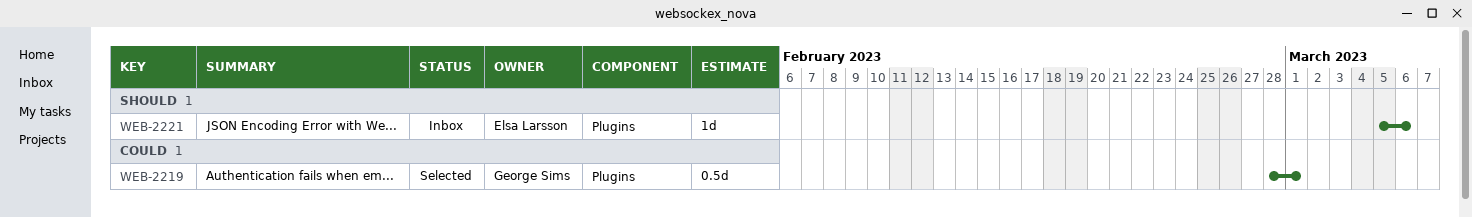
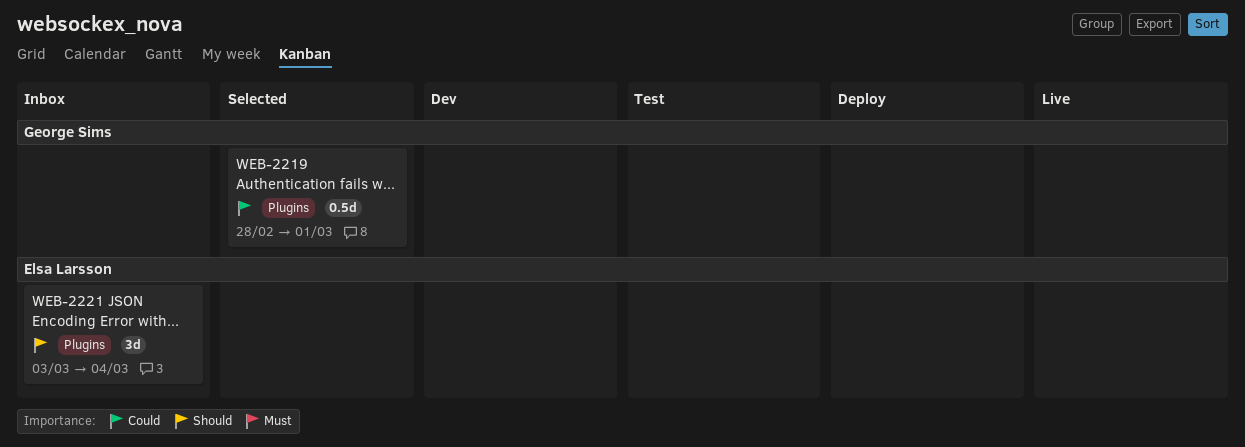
WEB-2221, estimate: 1d -> 3d
WEB-2221, start: Mar 5 -> Mar 3
WEB-2221, due: Mar 6 -> Mar 4

